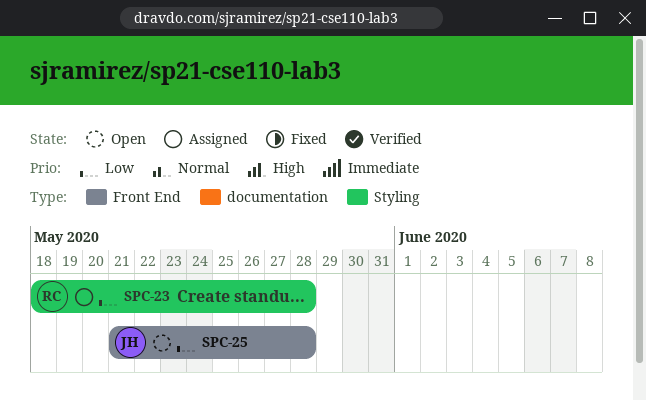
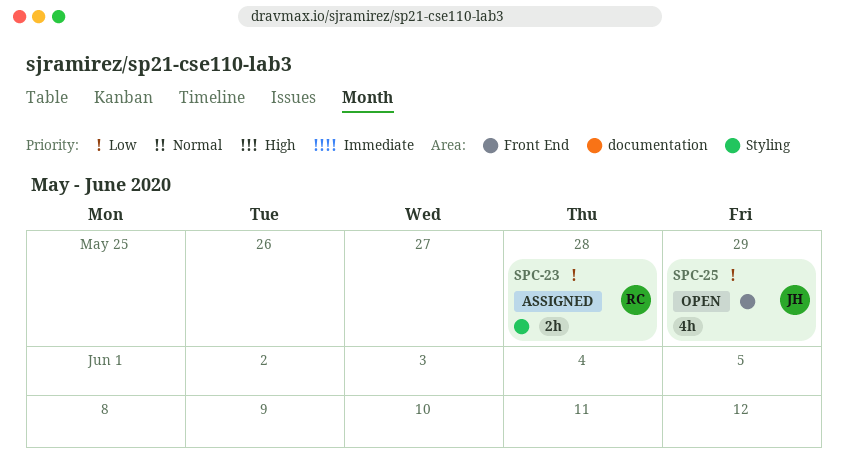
SPC-25, due: May 28 -> May 29

